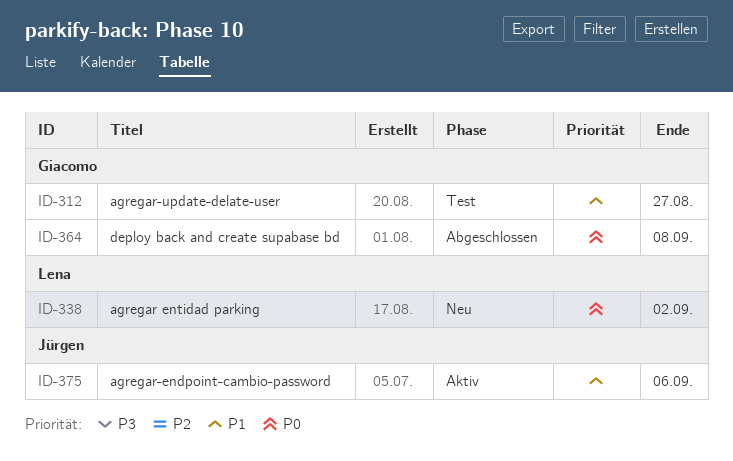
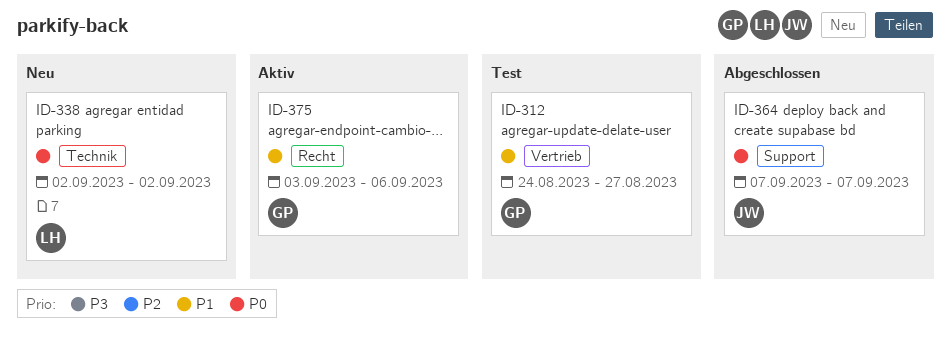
ID-364, owner: Giacomo -> Jürgen
ID-364, due: Sep 8 -> Sep 7
ID-375, owner: Jürgen -> Giacomo

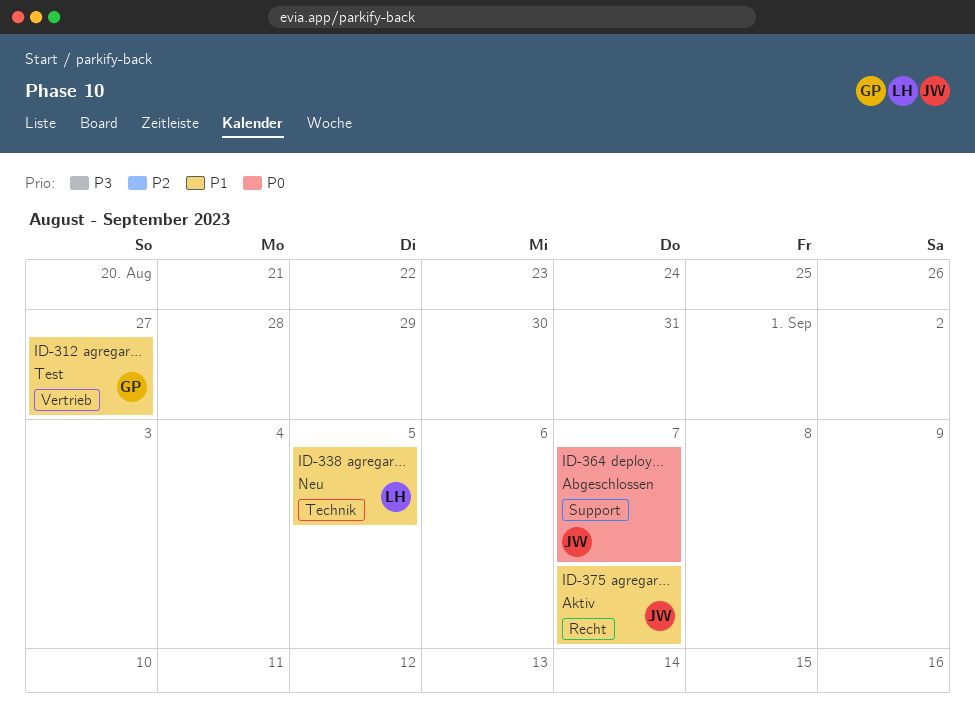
ID-338, priority: P0 -> P1
ID-338, due: Sep 2 -> Sep 5
ID-375, owner: GP -> JW
ID-375, due: Sep 6 -> Sep 7

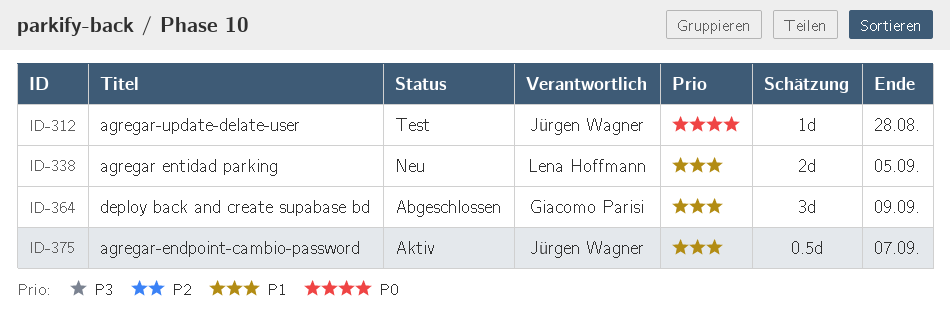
ID-312, owner: Giacomo Parisi -> Jürgen Wagner
ID-312, priority: P1 -> P0
ID-312, due: Aug 27 -> Aug 28
ID-364, owner: Jürgen Wagner -> Giacomo Parisi
ID-364, priority: P0 -> P1
ID-364, due: Sep 7 -> Sep 9

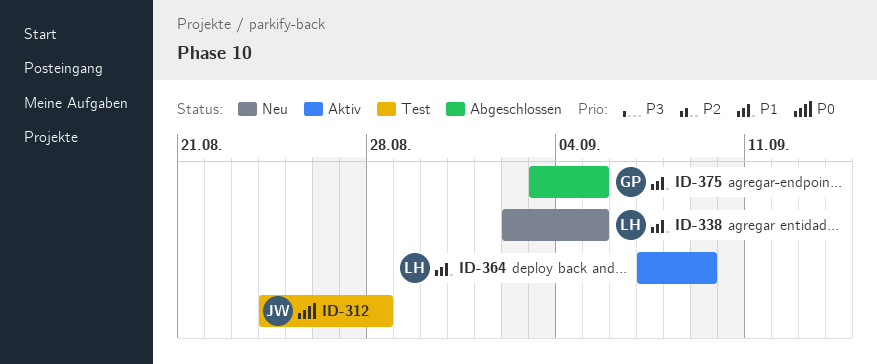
ID-364, status: Abgeschlossen -> Aktiv
ID-364, owner: Giacomo Parisi -> Lena Hoffmann
ID-375, status: Aktiv -> Abgeschlossen
ID-375, owner: Jürgen Wagner -> Giacomo Parisi
ID-375, due: Sep 7 -> Sep 5

